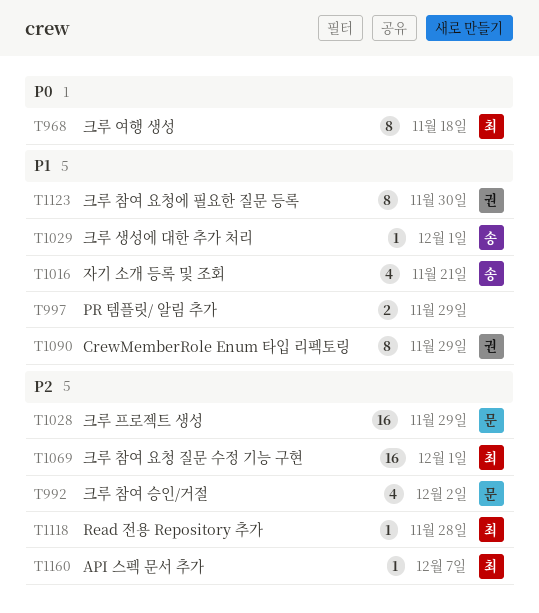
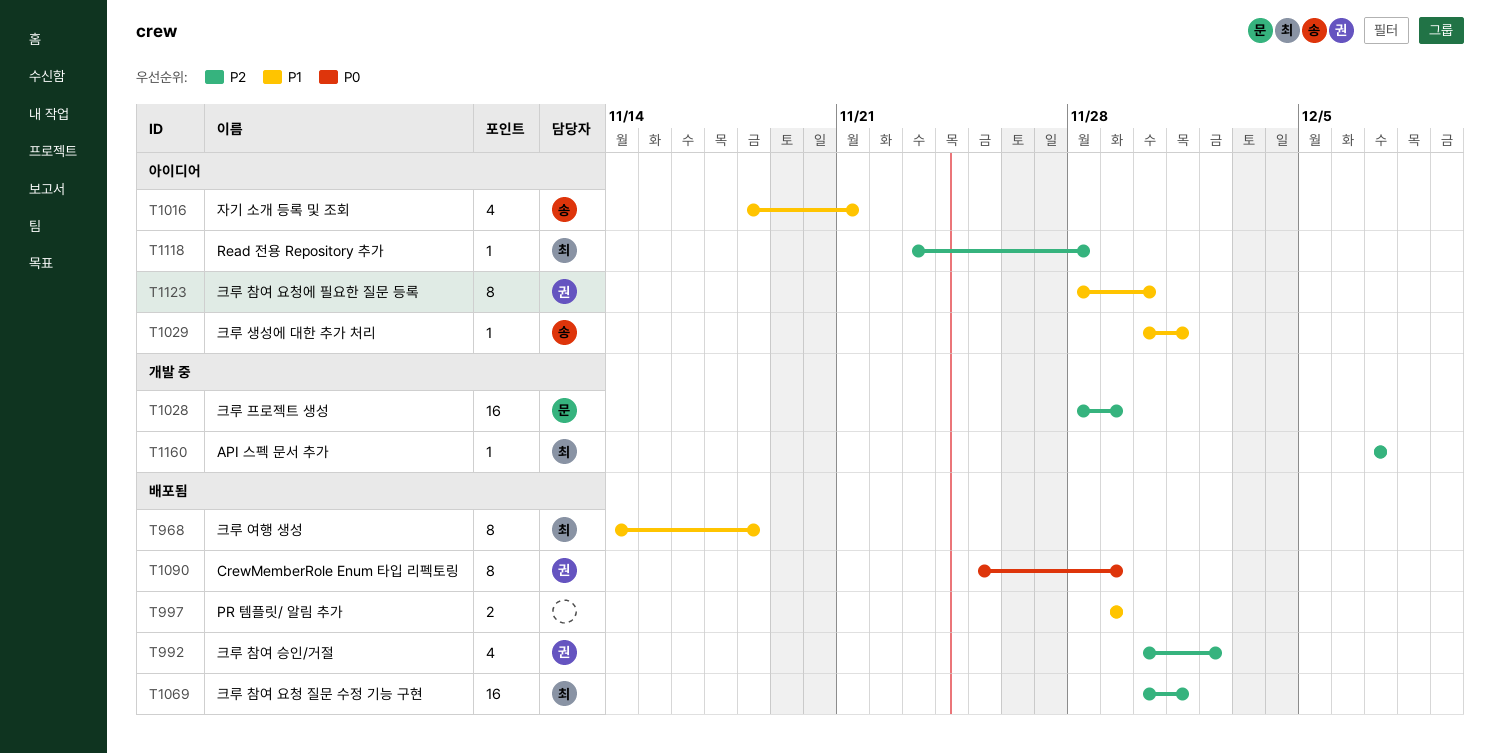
T968, priority: P0 -> P1
T992, owner: 문 -> 권
T1090, priority: P1 -> P0

